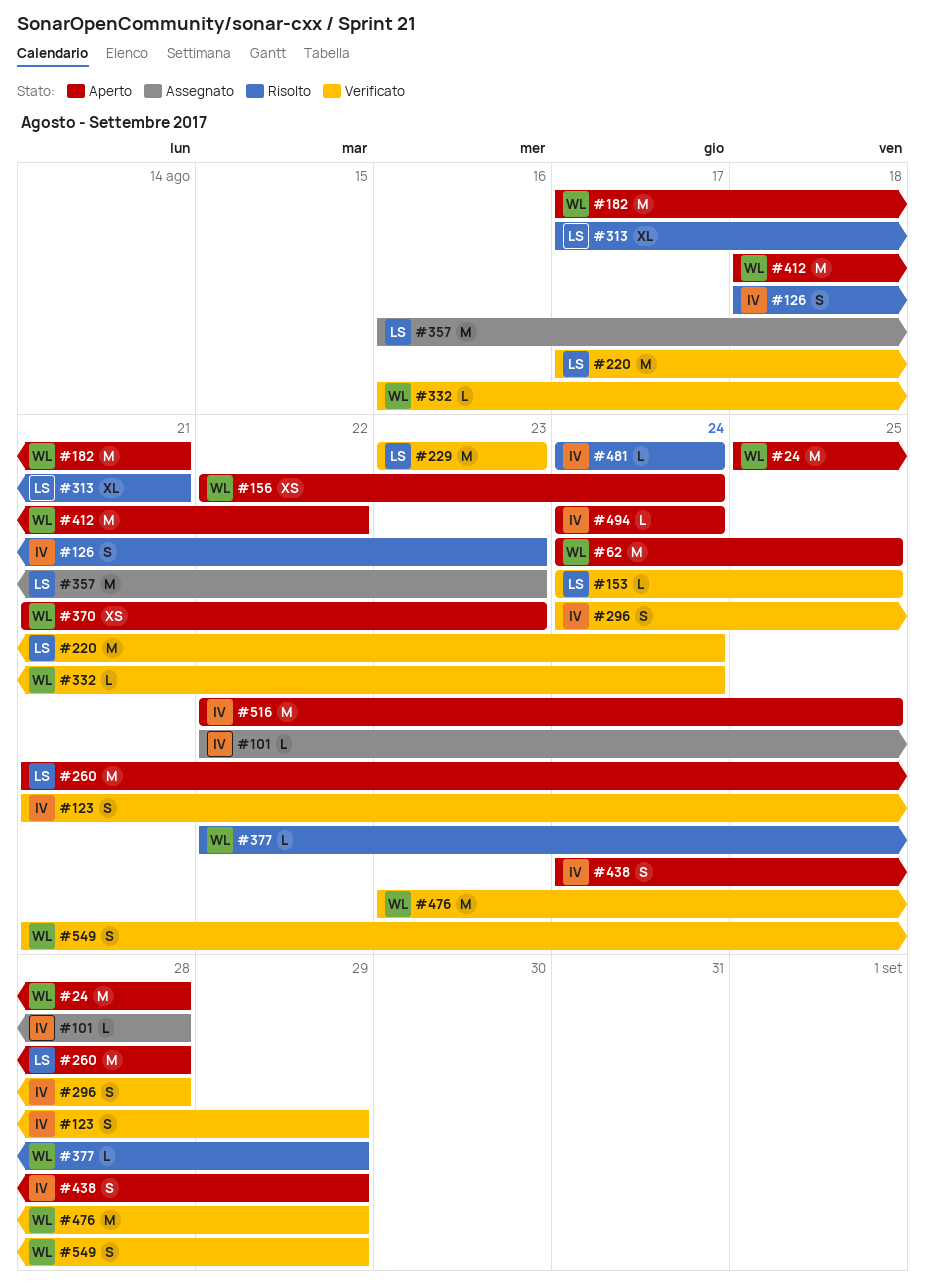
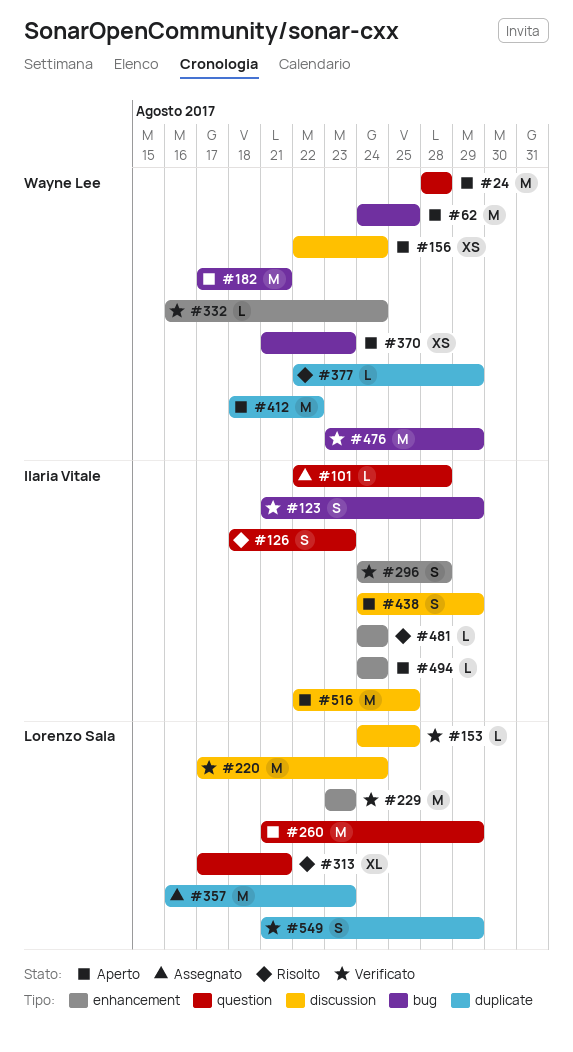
#24, start: Aug 25 -> Aug 28
#260, due: Aug 28 -> Aug 29
#549, owner: Wayne Lee -> Lorenzo Sala

